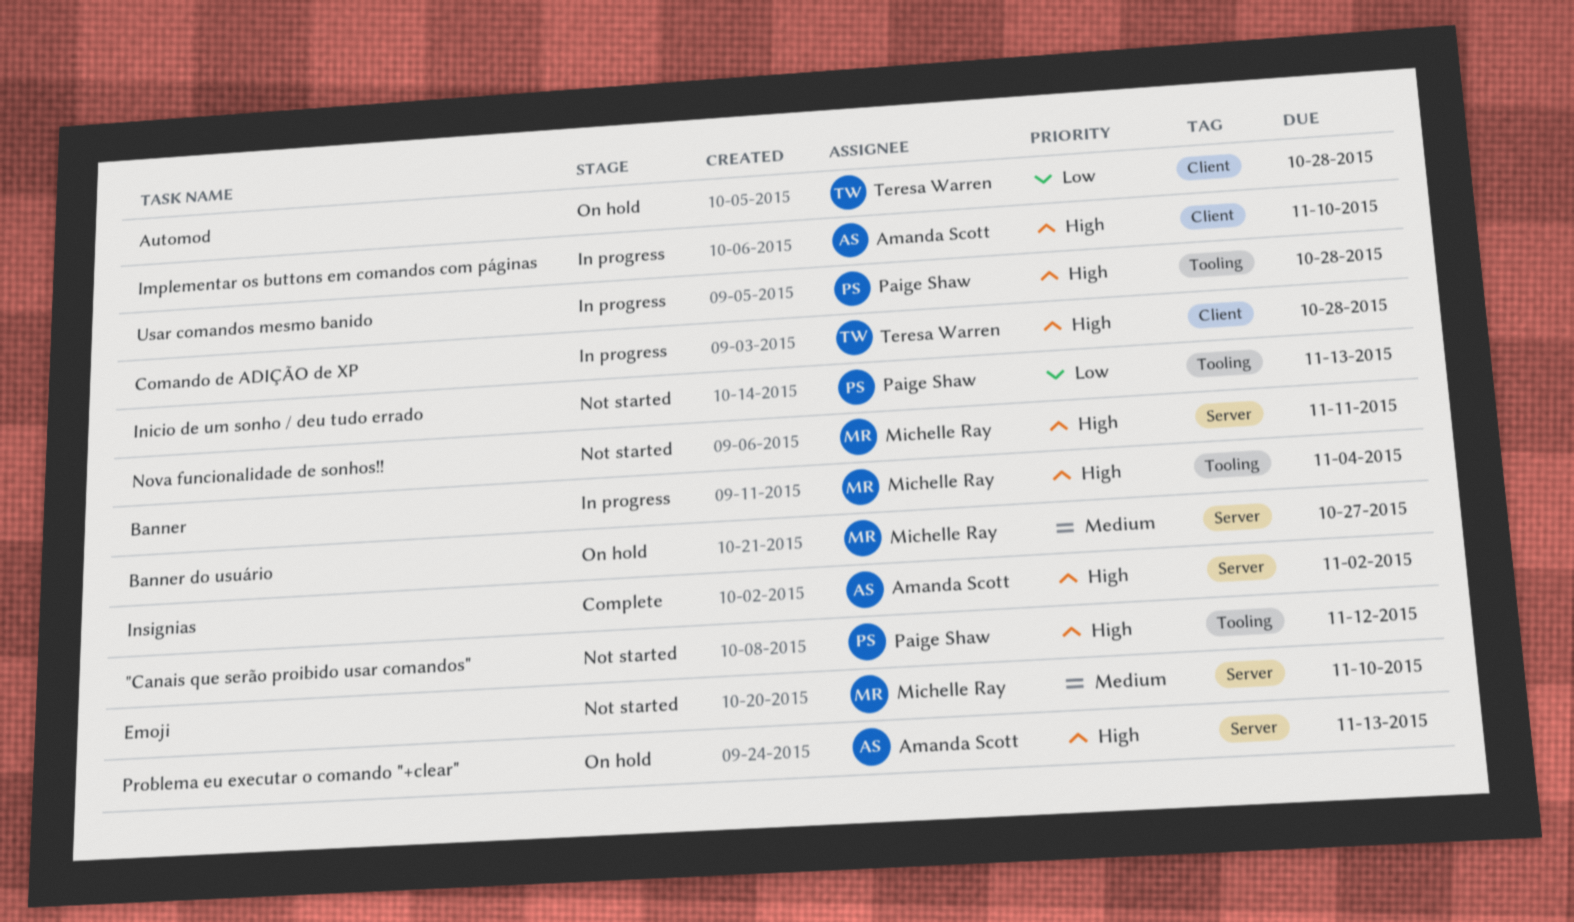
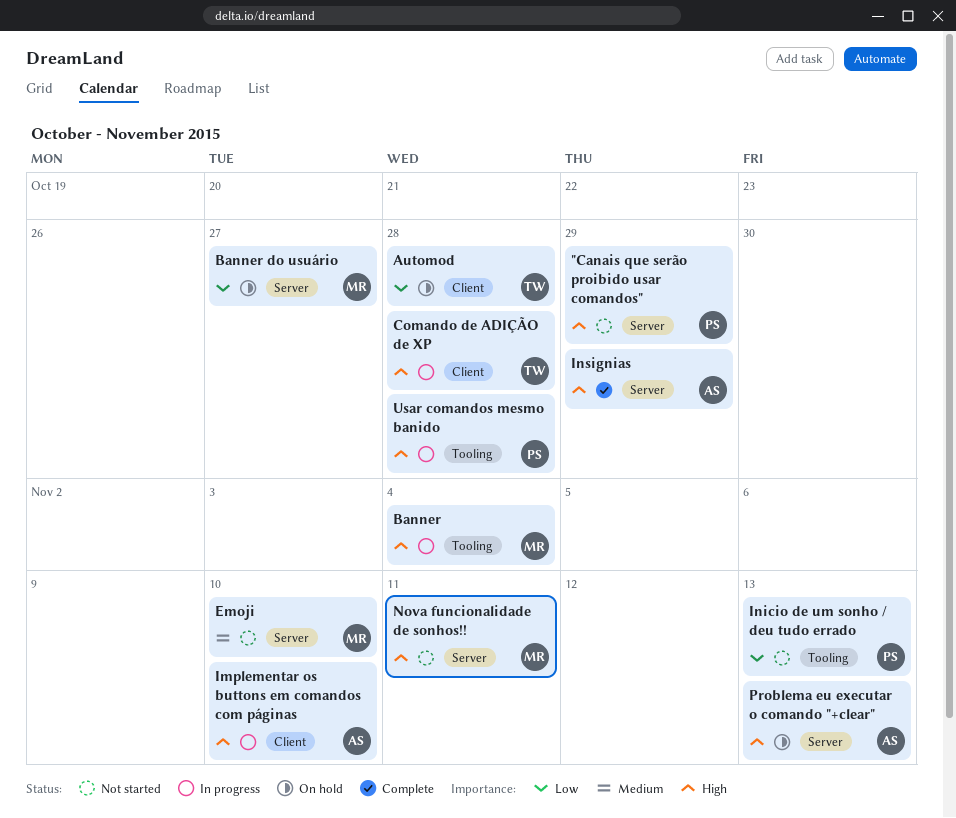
"Canais que serão proibido usar comandos", label: Tooling -> Server
"Canais que serão proibido usar comandos", due: Nov 12 -> Oct 29
Banner do usuário, priority: Medium -> Low
Insignias, due: Nov 2 -> Oct 29

